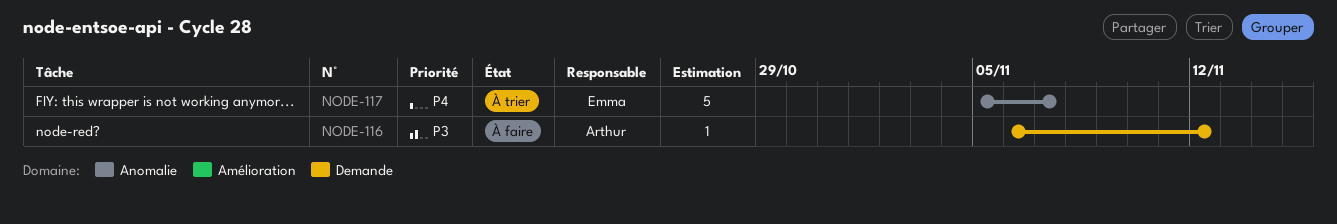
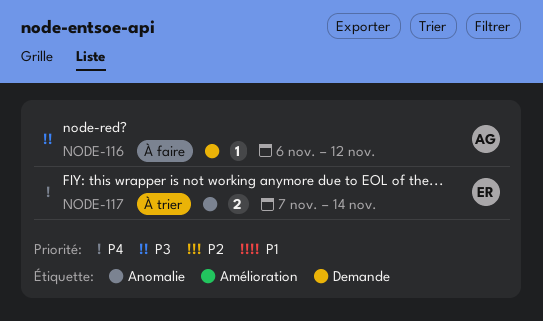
NODE-117, estimate: 5 -> 2
NODE-117, start: Nov 5 -> Nov 7
NODE-117, due: Nov 7 -> Nov 14

